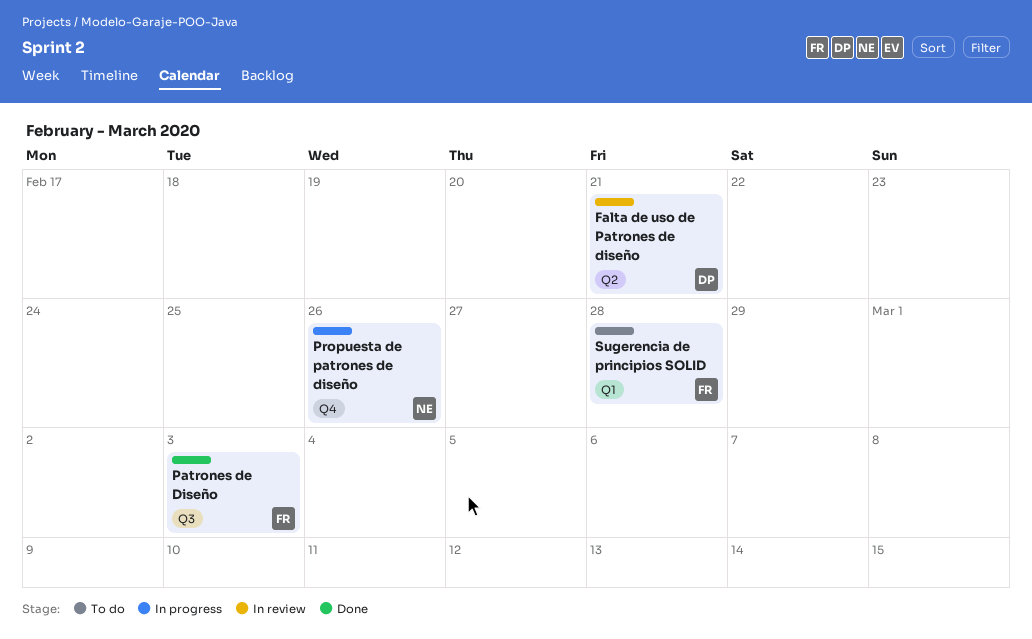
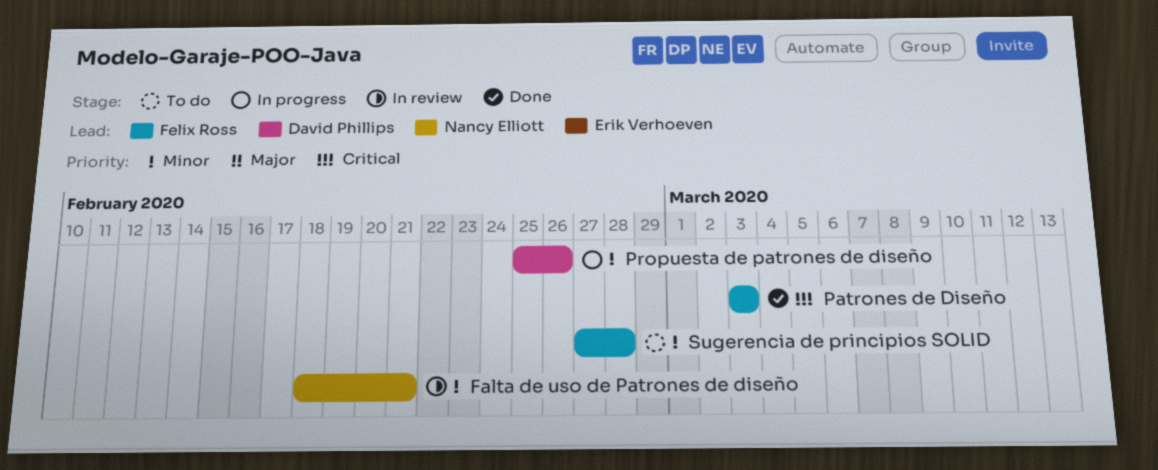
Falta de uso de Patrones de diseño, owner: David Phillips -> Nancy Elliott
Propuesta de patrones de diseño, owner: Nancy Elliott -> David Phillips

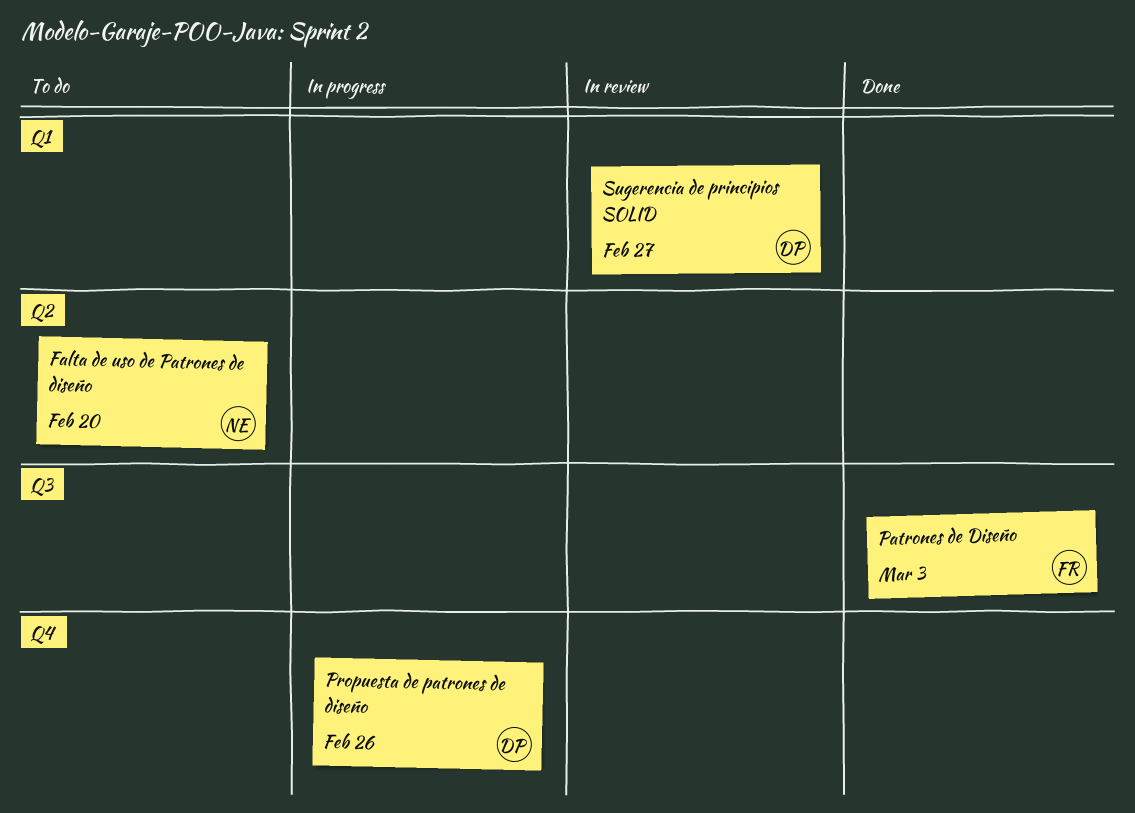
Falta de uso de Patrones de diseño, status: In review -> To do
Falta de uso de Patrones de diseño, due: Feb 21 -> Feb 20
Sugerencia de principios SOLID, status: To do -> In review
Sugerencia de principios SOLID, owner: Felix Ross -> David Phillips
Sugerencia de principios SOLID, due: Feb 28 -> Feb 27

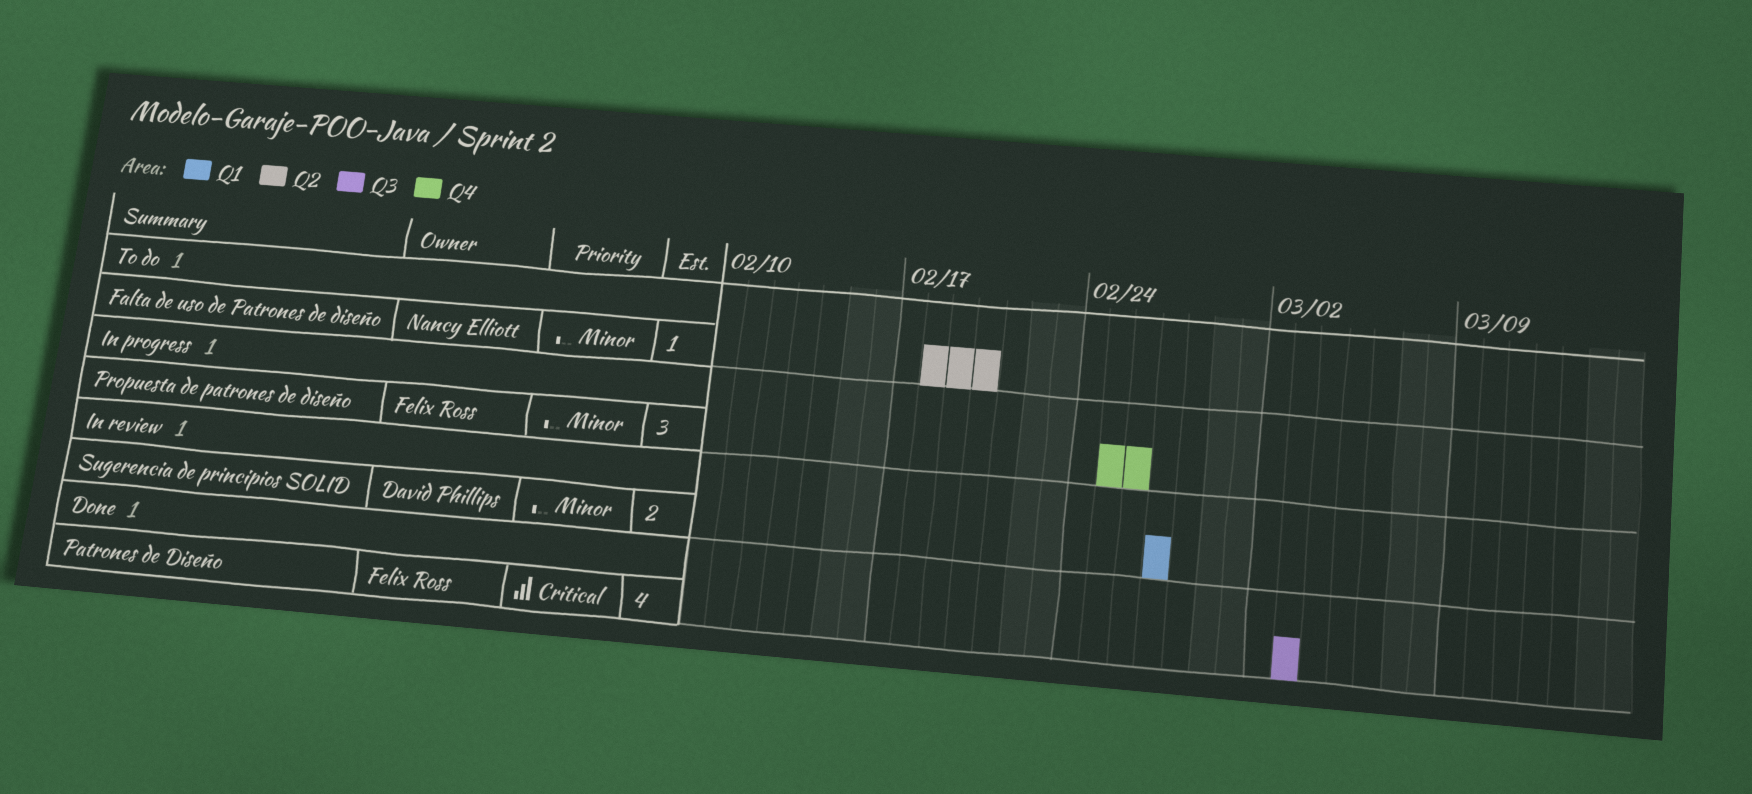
Propuesta de patrones de diseño, owner: David Phillips -> Felix Ross

